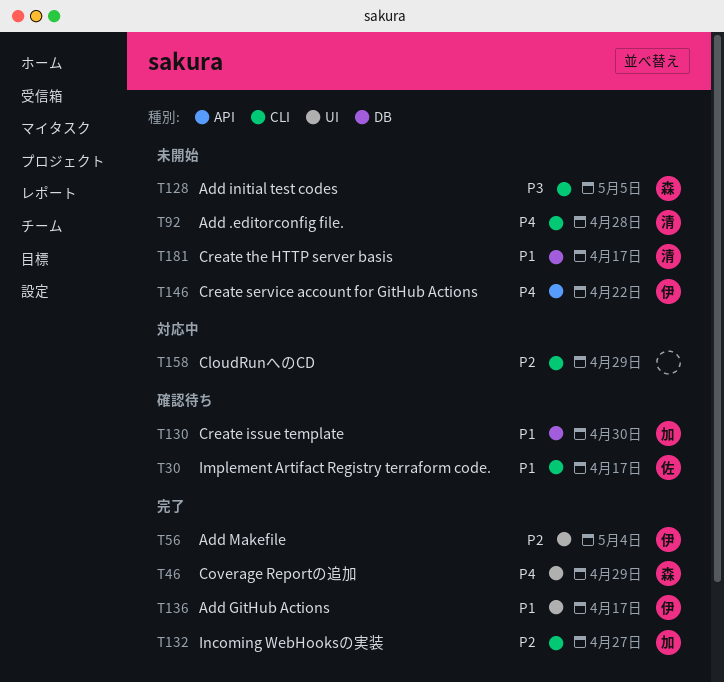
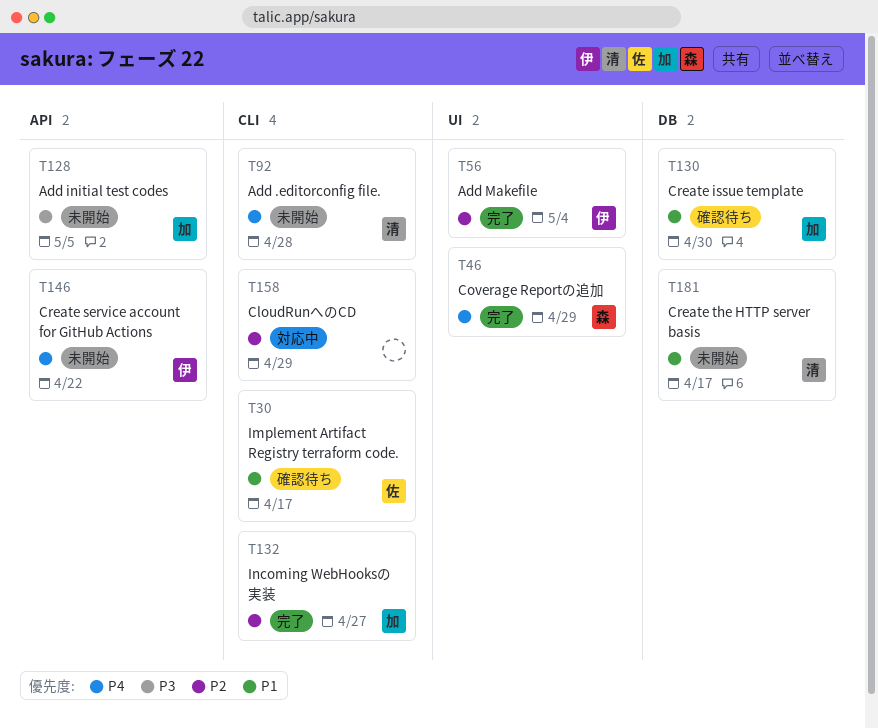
T128, owner: 森 -> 加
T128, label: CLI -> API
T136: present -> none

